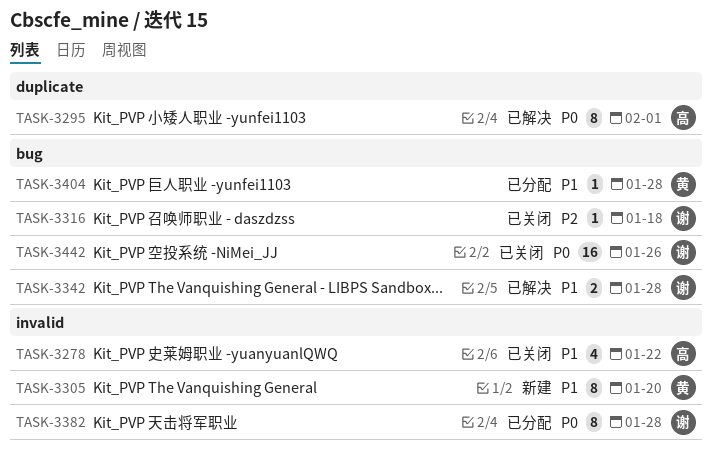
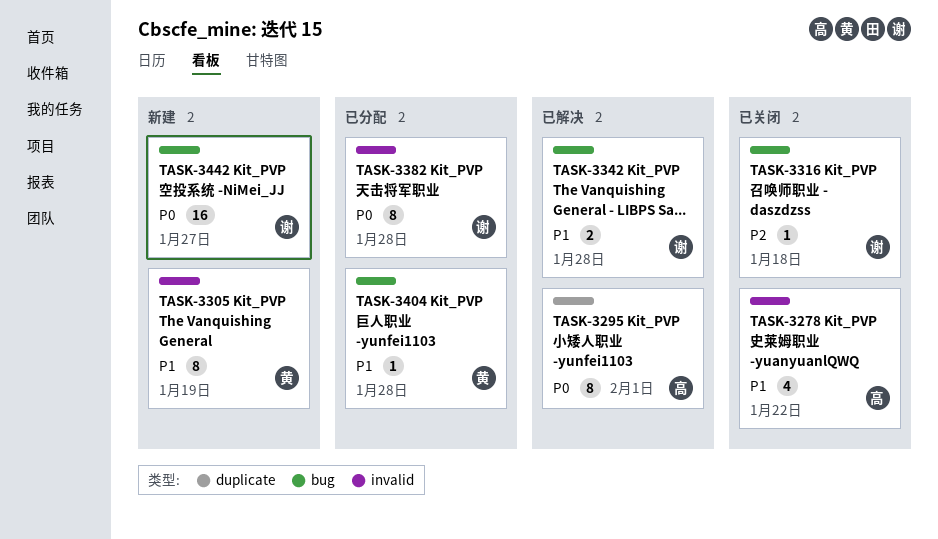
TASK-3305, due: Jan 20 -> Jan 19
TASK-3442, status: 已关闭 -> 新建
TASK-3442, due: Jan 26 -> Jan 27

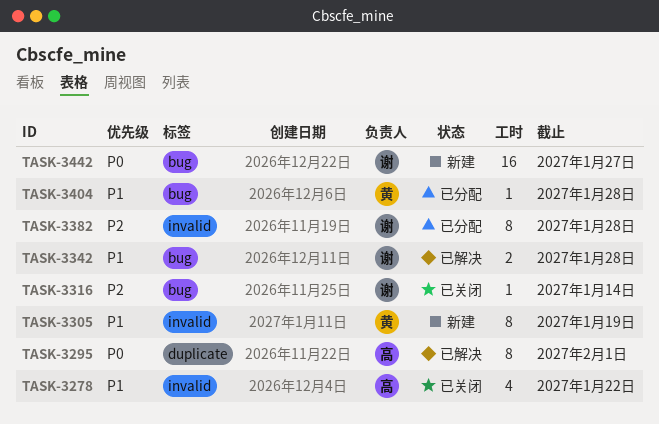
TASK-3316, due: Jan 18 -> Jan 14
TASK-3382, priority: P0 -> P2

